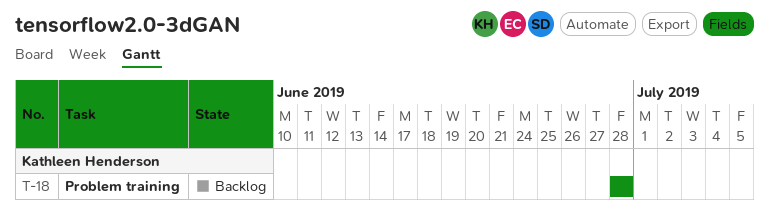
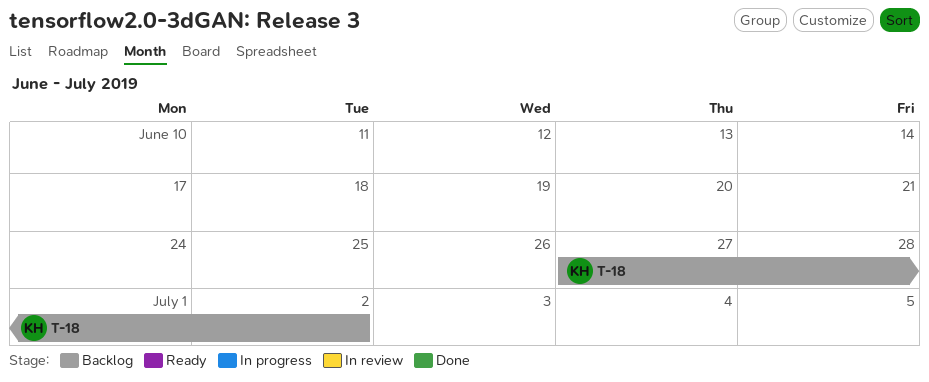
T-18, start: Jun 28 -> Jun 27
T-18, due: Jun 28 -> Jul 2

